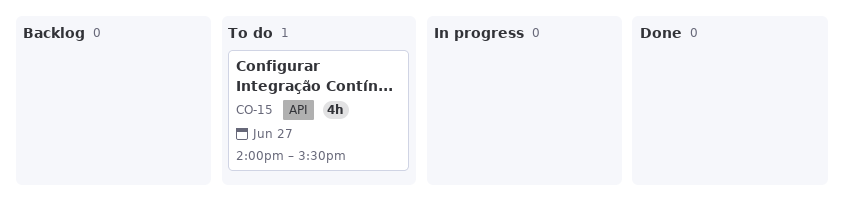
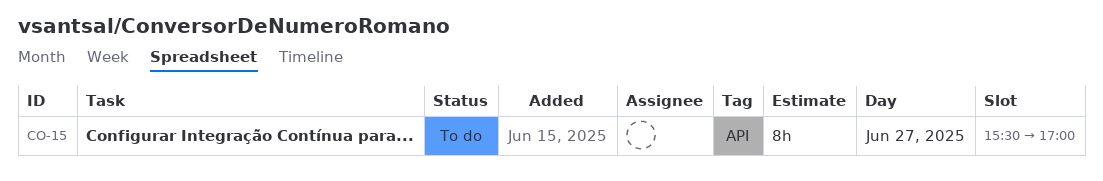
CO-15, estimate: 4h -> 8h
CO-15, begins: 14:00 -> 15:30
CO-15, ends: 15:30 -> 17:00

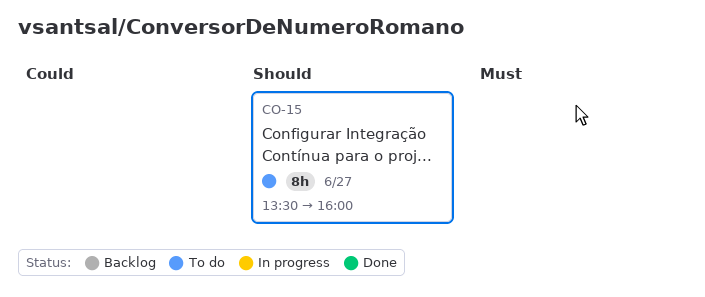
CO-15, begins: 15:30 -> 13:30
CO-15, ends: 17:00 -> 16:00

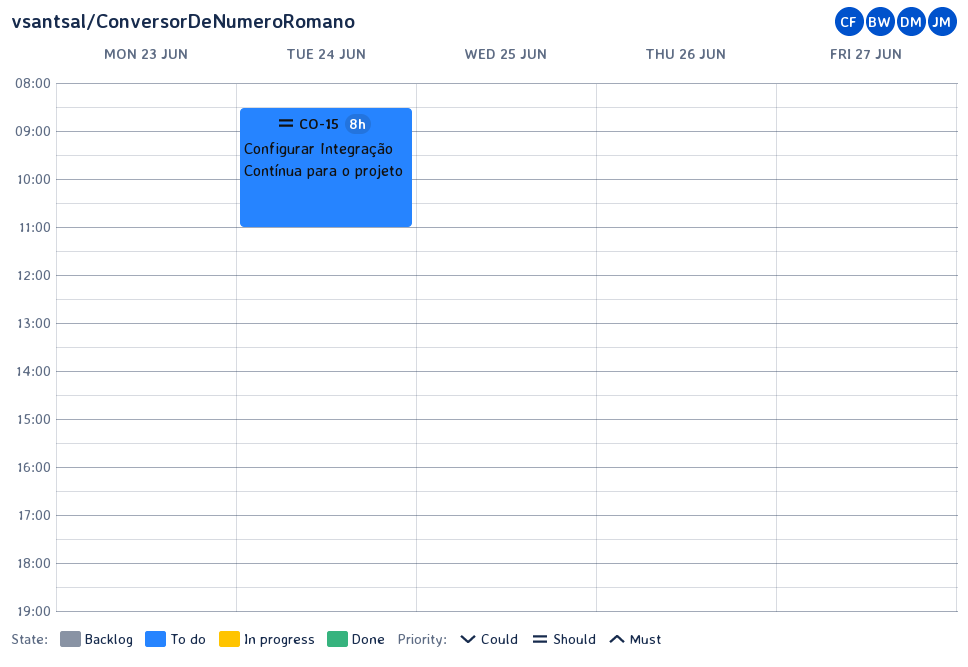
CO-15, day: Jun 27 -> Jun 24
CO-15, begins: 13:30 -> 08:30
CO-15, ends: 16:00 -> 11:00

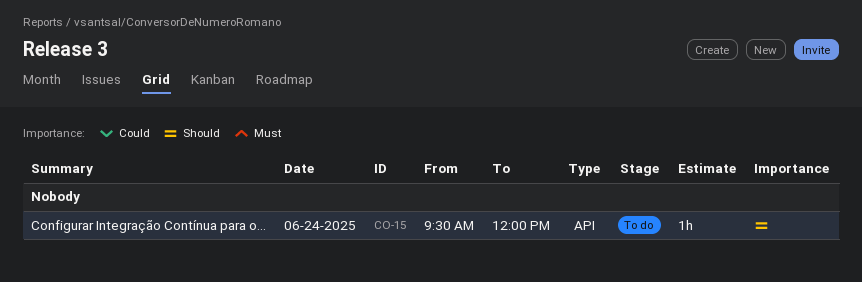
CO-15, estimate: 8h -> 1h
CO-15, begins: 08:30 -> 09:30
CO-15, ends: 11:00 -> 12:00

